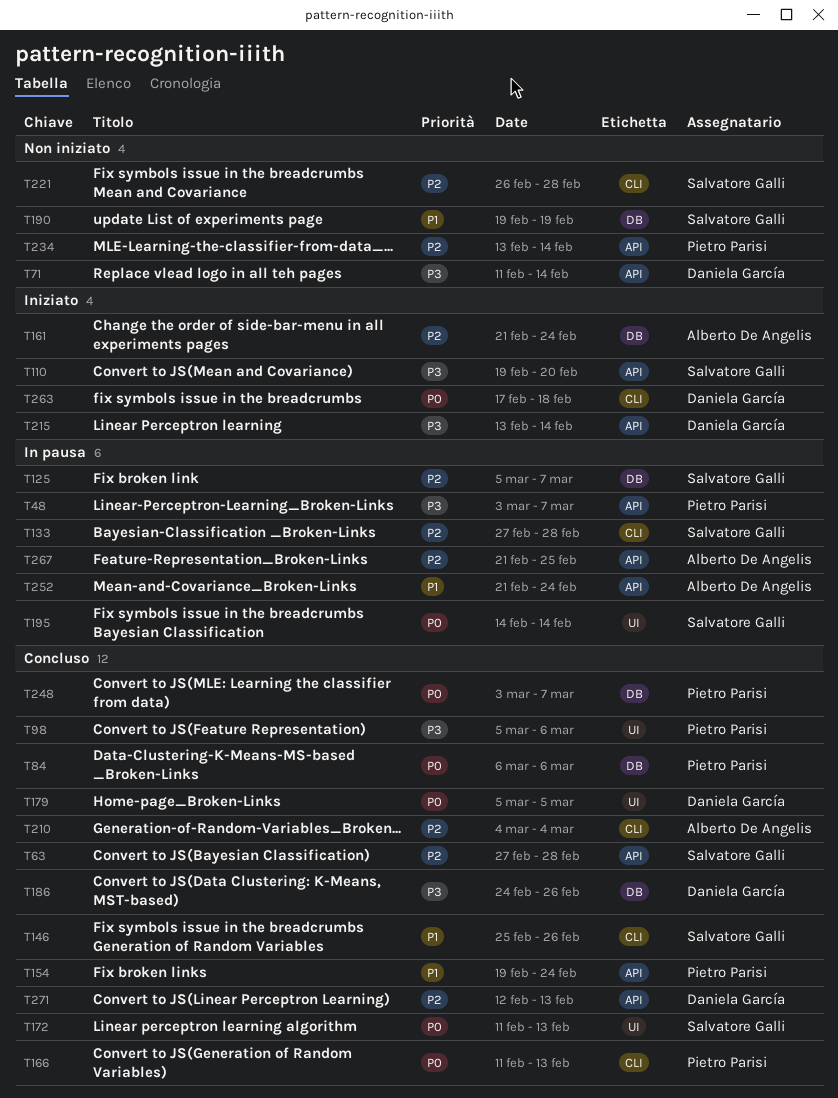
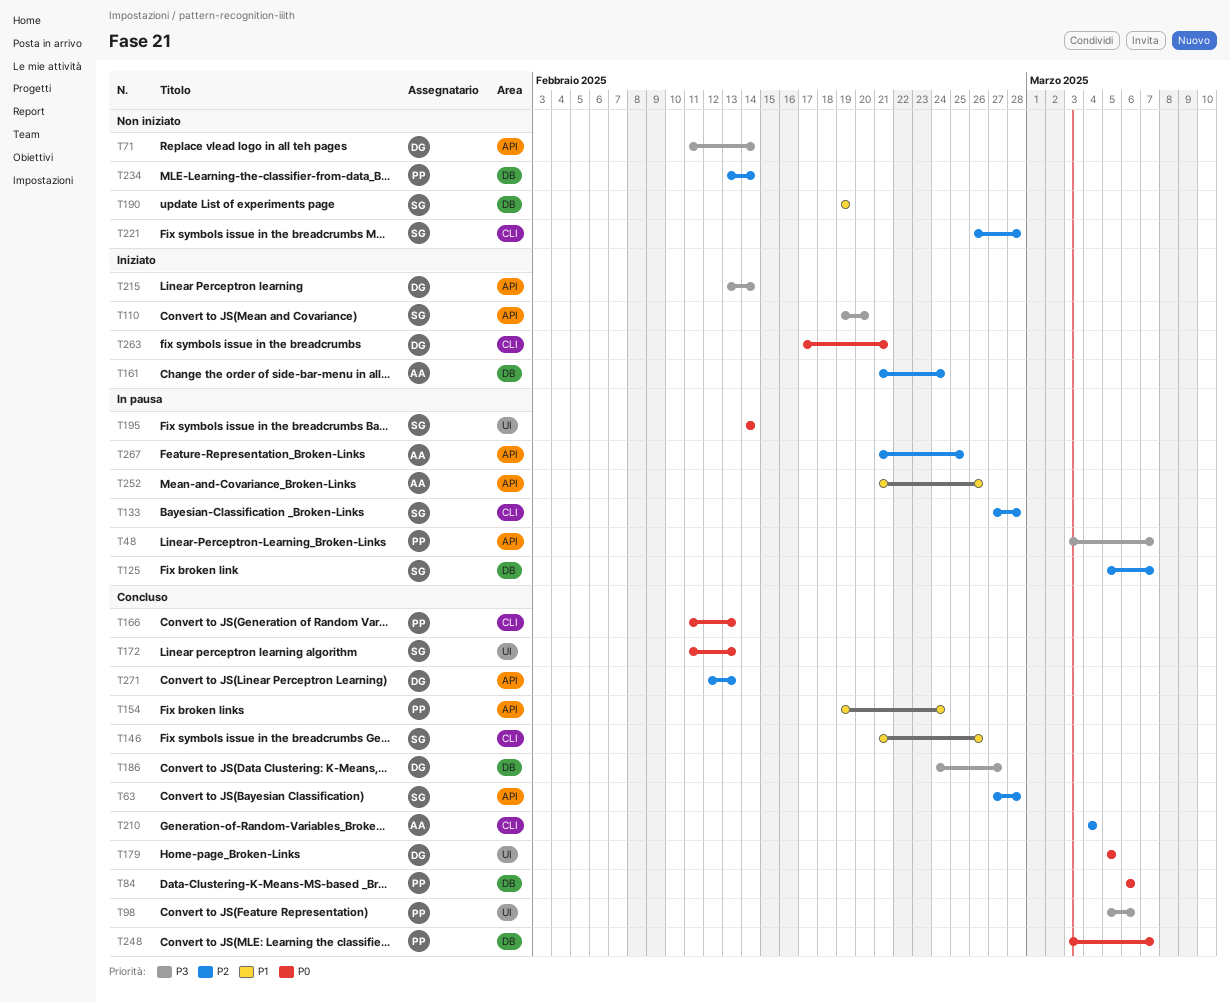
T146, start: Feb 25 -> Feb 21
T186, due: Feb 26 -> Feb 27
T234, label: API -> DB
T252, due: Feb 24 -> Feb 26
T263, due: Feb 18 -> Feb 21

